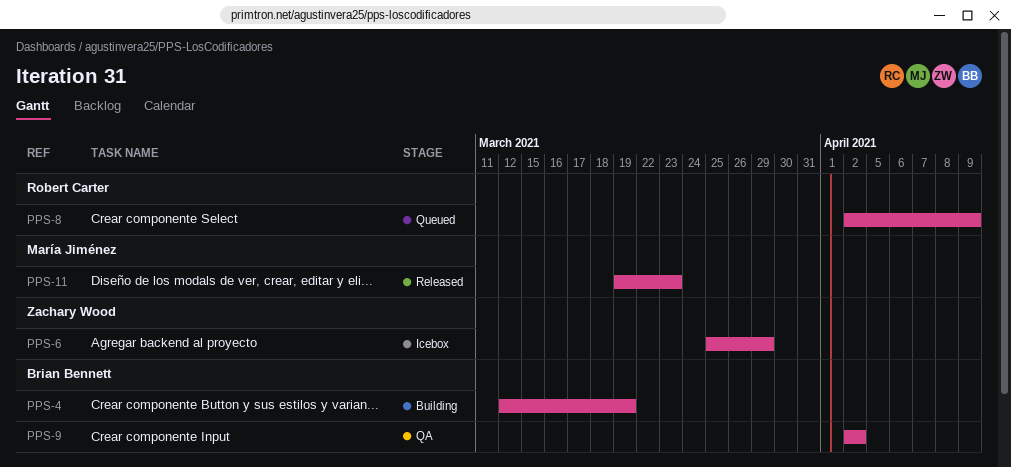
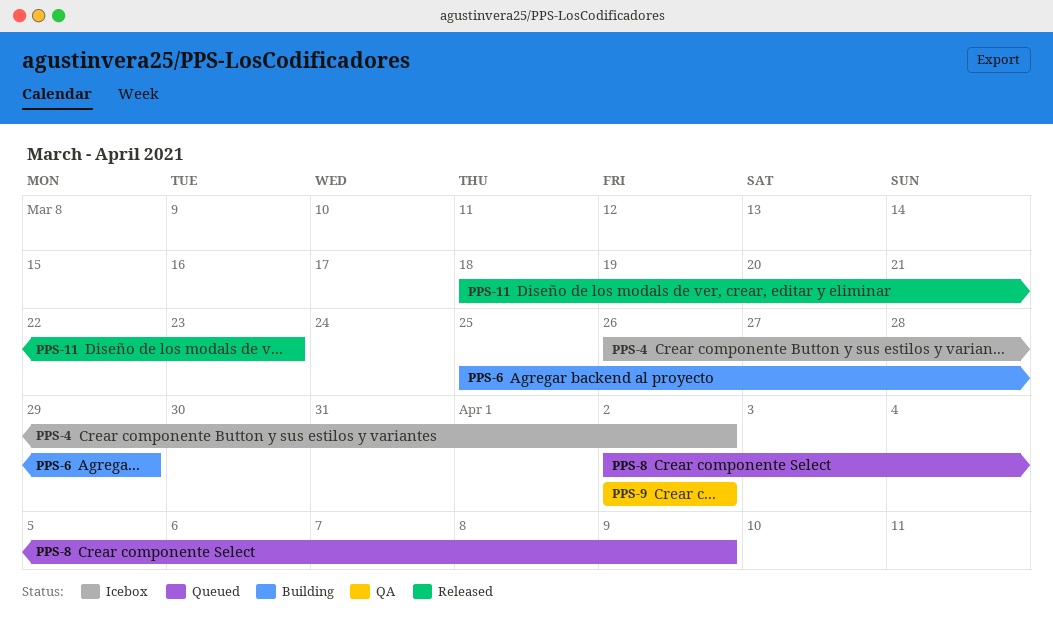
PPS-4, status: Building -> Icebox
PPS-4, start: Mar 12 -> Mar 26
PPS-4, due: Mar 19 -> Apr 2
PPS-6, status: Icebox -> Building
PPS-11, start: Mar 19 -> Mar 18

